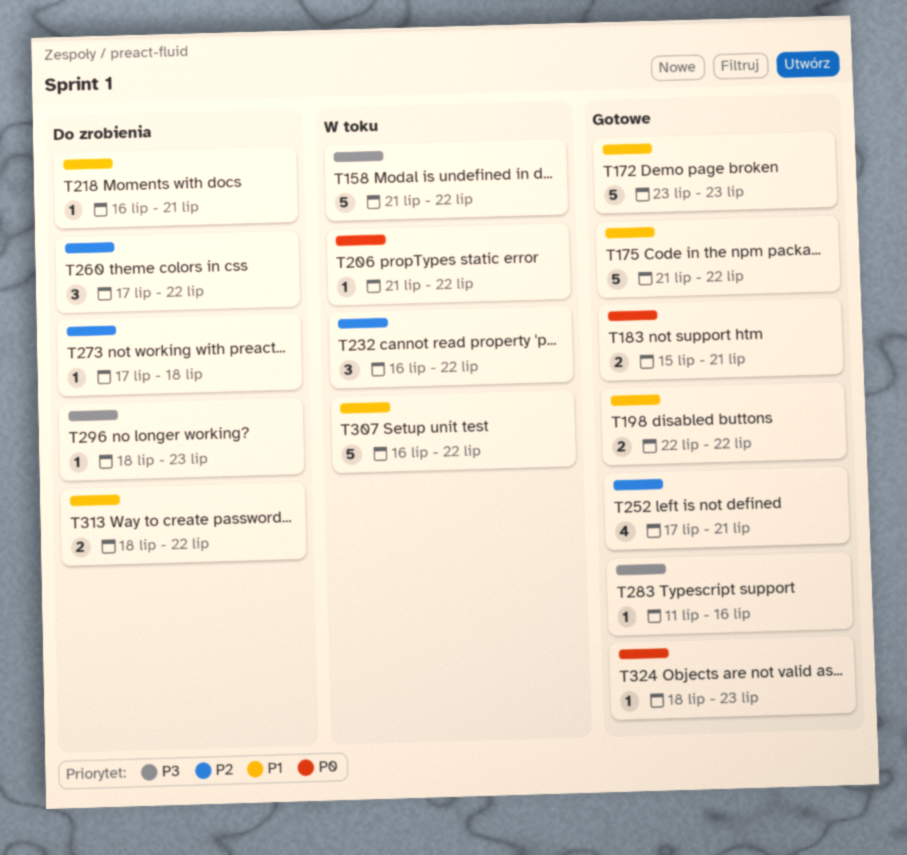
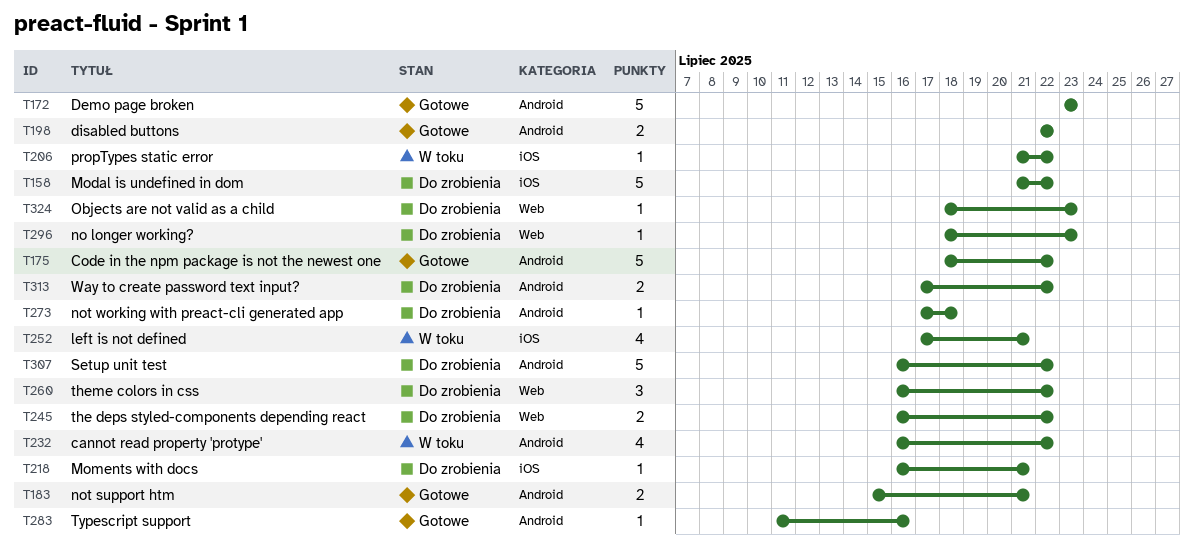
T158, status: W toku -> Do zrobienia
T175, start: Jul 21 -> Jul 18
T232, estimate: 3 -> 4
T245: none -> present
T252, status: Gotowe -> W toku
T260, start: Jul 17 -> Jul 16
T307, status: W toku -> Do zrobienia
T313, start: Jul 18 -> Jul 17
T324, status: Gotowe -> Do zrobienia

